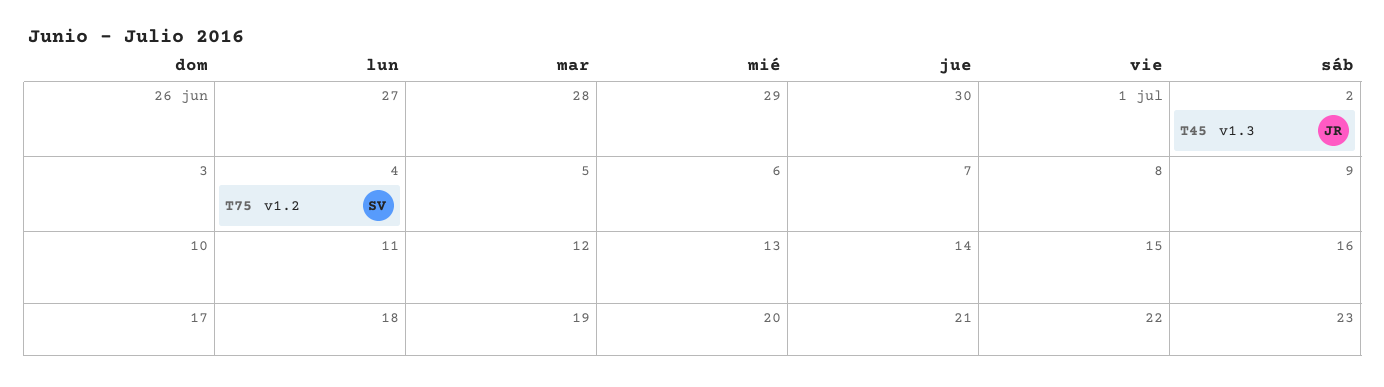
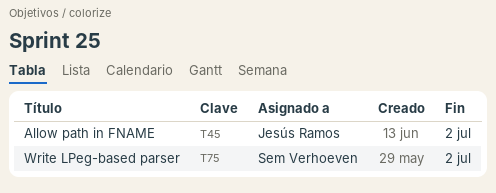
T75, due: Jul 4 -> Jul 2

